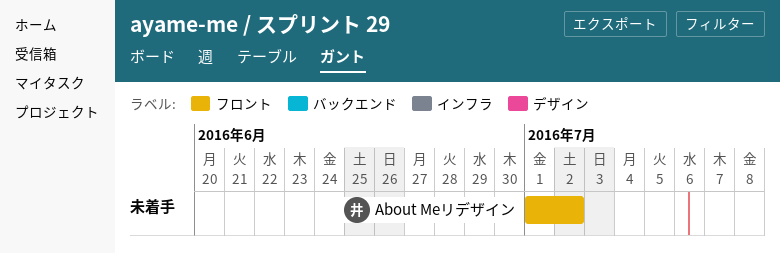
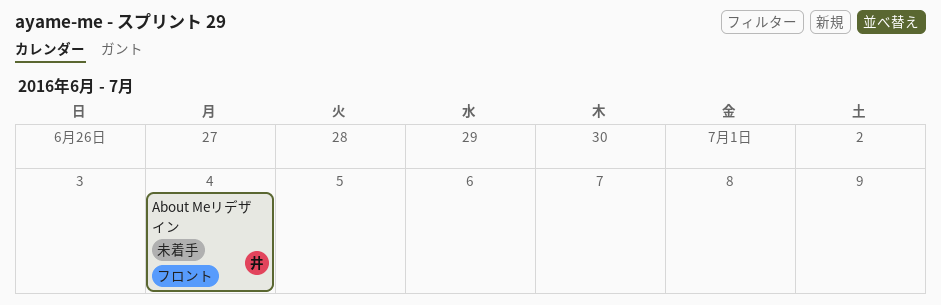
About Meリデザイン, due: Jul 2 -> Jul 4

